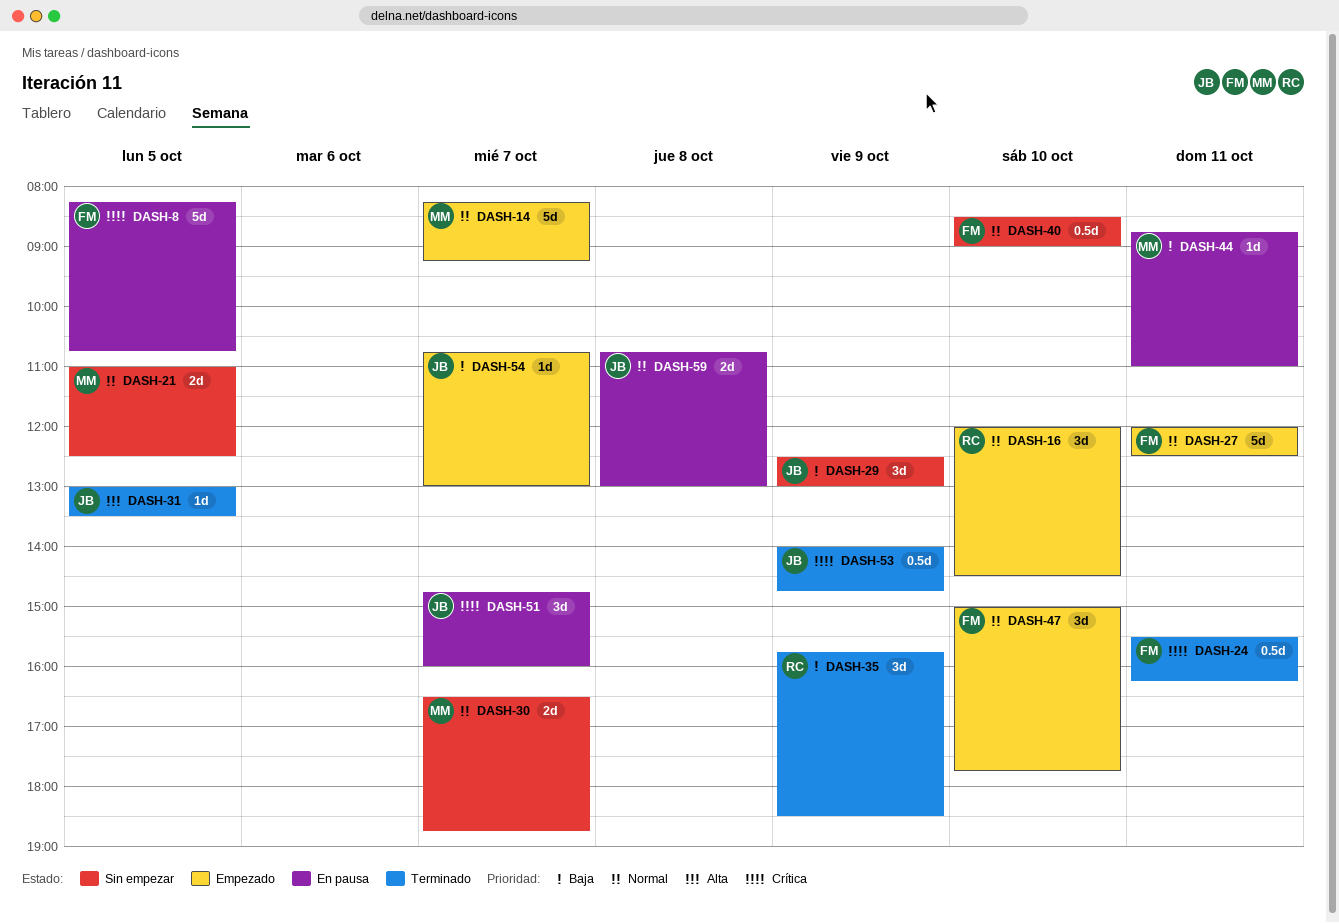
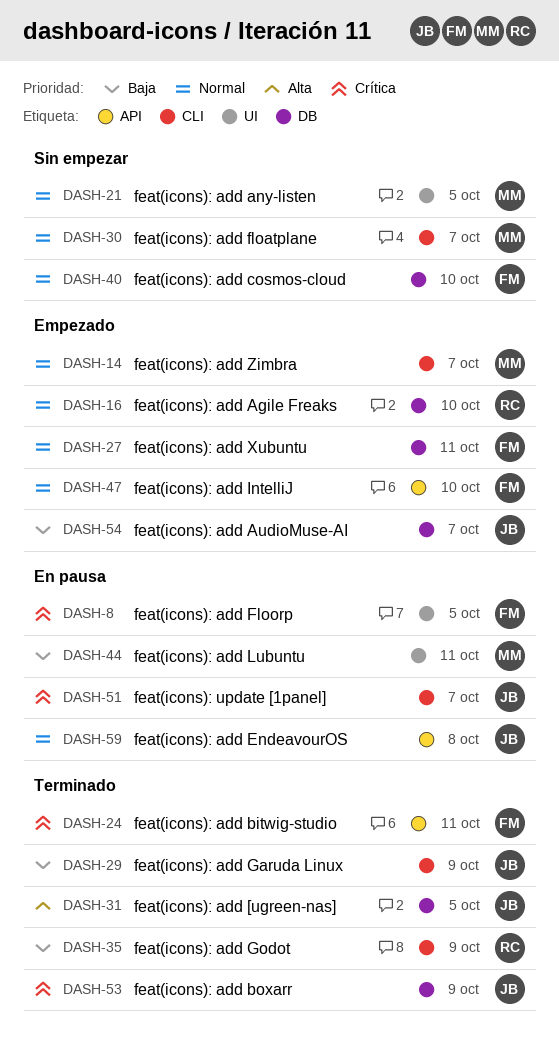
DASH-29, status: Sin empezar -> Terminado

